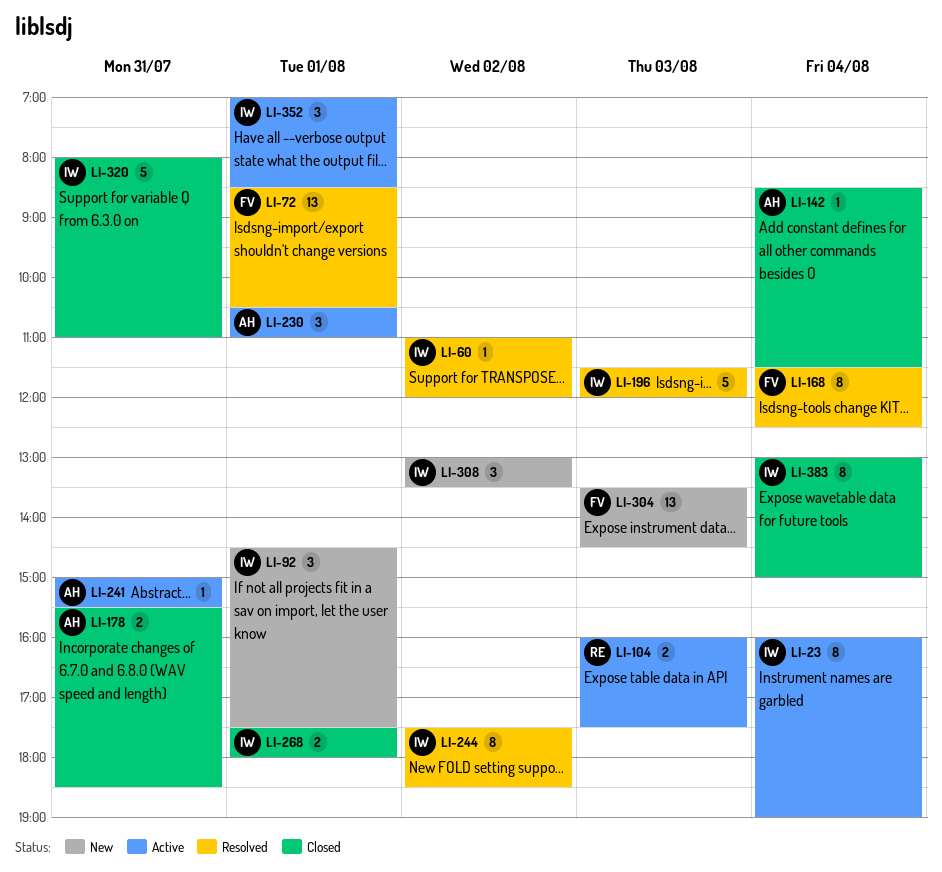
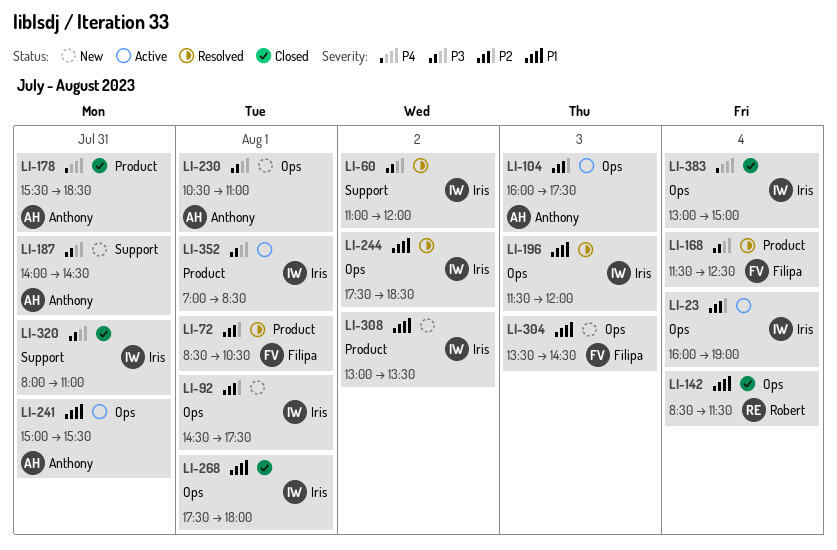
LI-104, owner: Robert -> Anthony
LI-142, owner: Anthony -> Robert
LI-187: none -> present
LI-230, status: Active -> New

